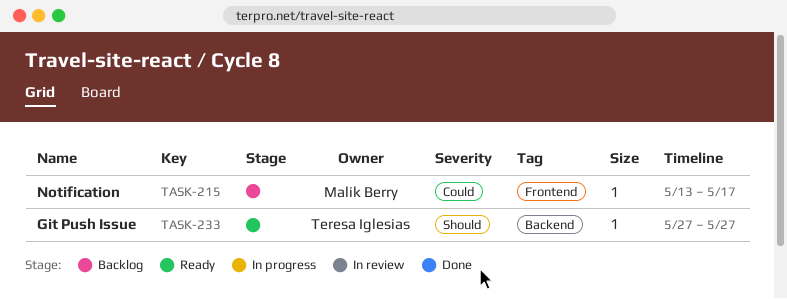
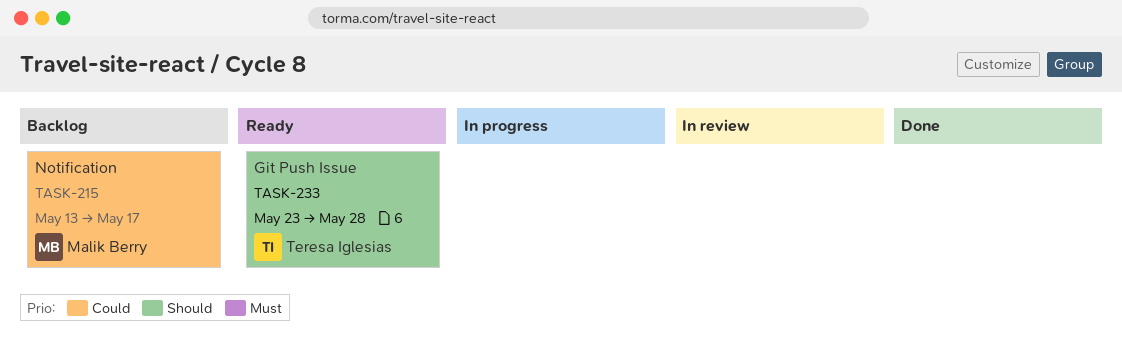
TASK-233, start: May 27 -> May 23
TASK-233, due: May 27 -> May 28

